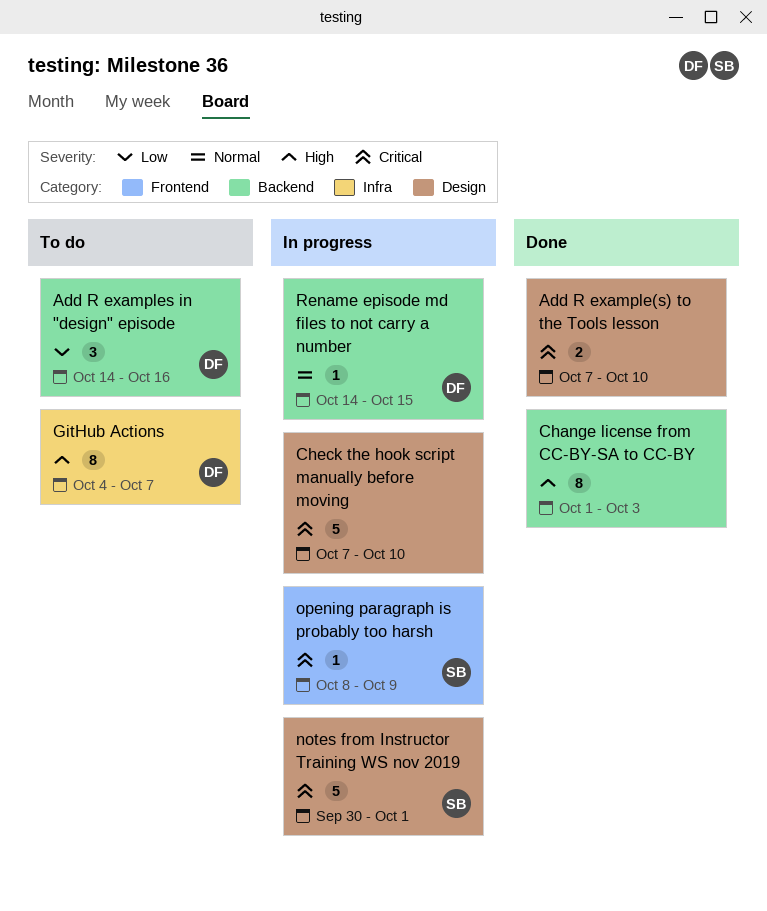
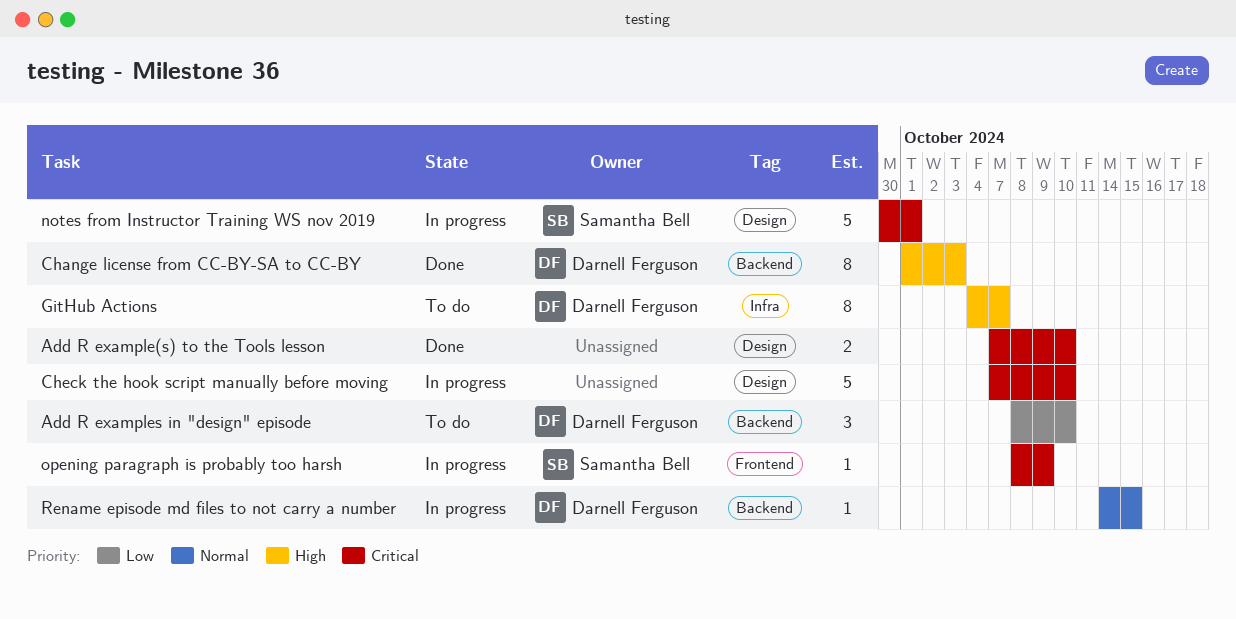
Add R examples in "design" episode, start: Oct 14 -> Oct 8
Add R examples in "design" episode, due: Oct 16 -> Oct 10
Change license from CC-BY-SA to CC-BY, owner: none -> Darnell Ferguson

